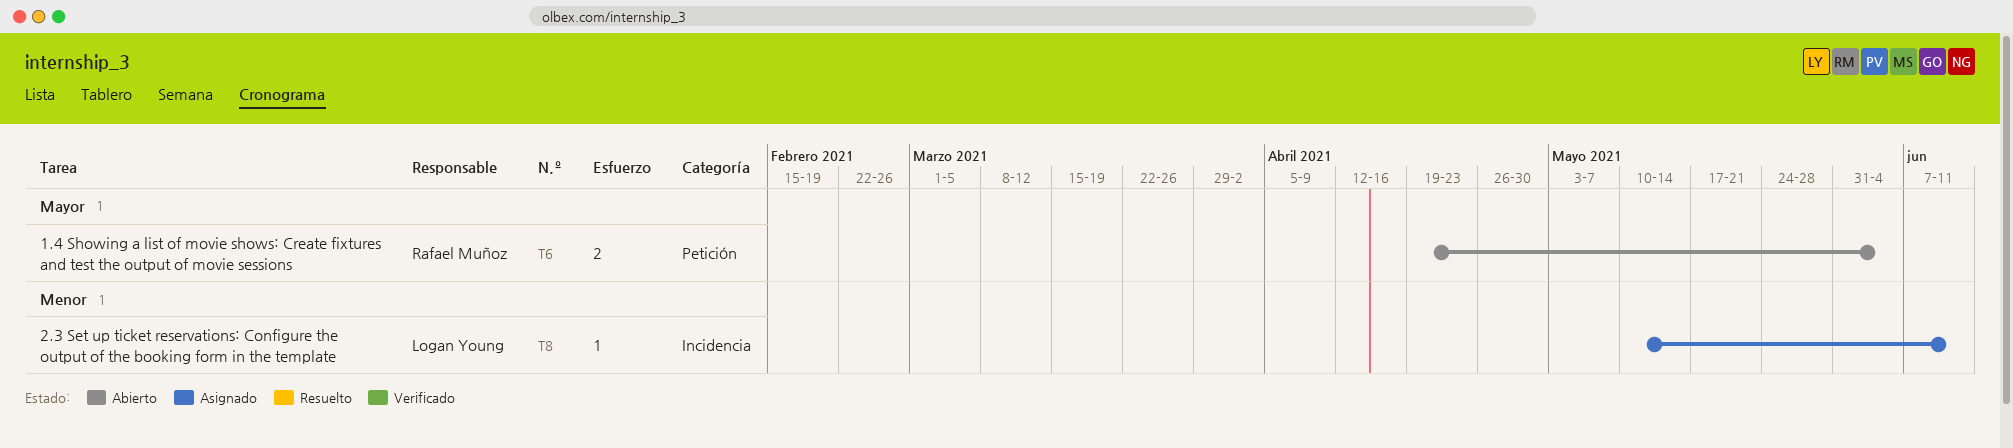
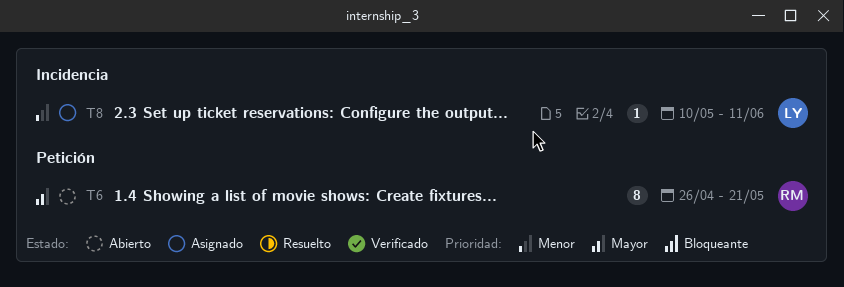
T6, estimate: 2 -> 8
T6, start: Apr 19 -> Apr 26
T6, due: Jun 4 -> May 21

